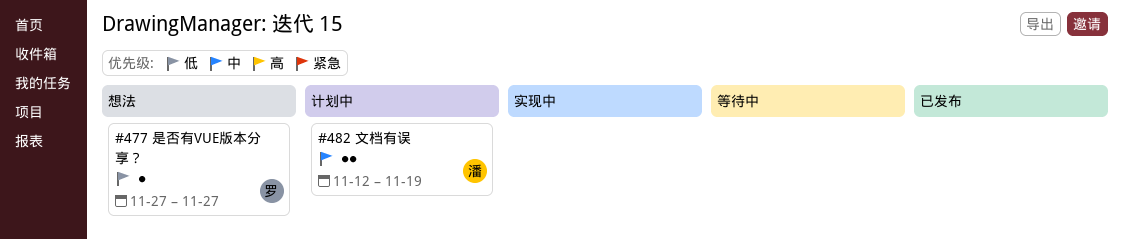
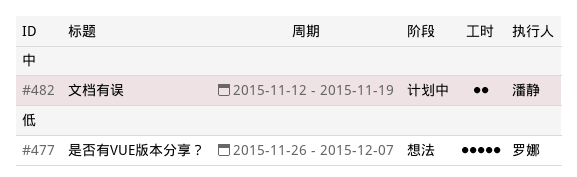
#477, estimate: 1 -> 5
#477, start: Nov 27 -> Nov 26
#477, due: Nov 27 -> Dec 7

